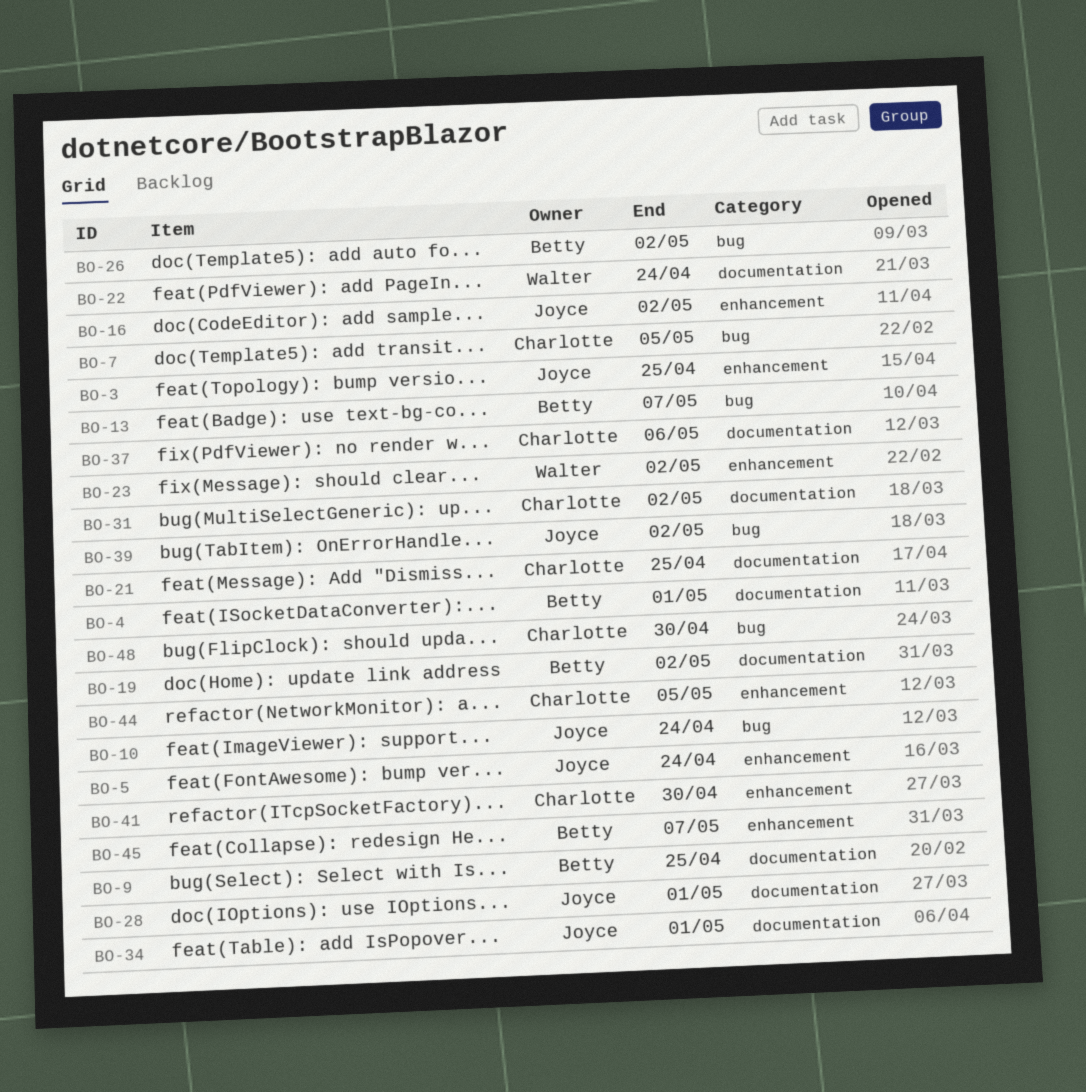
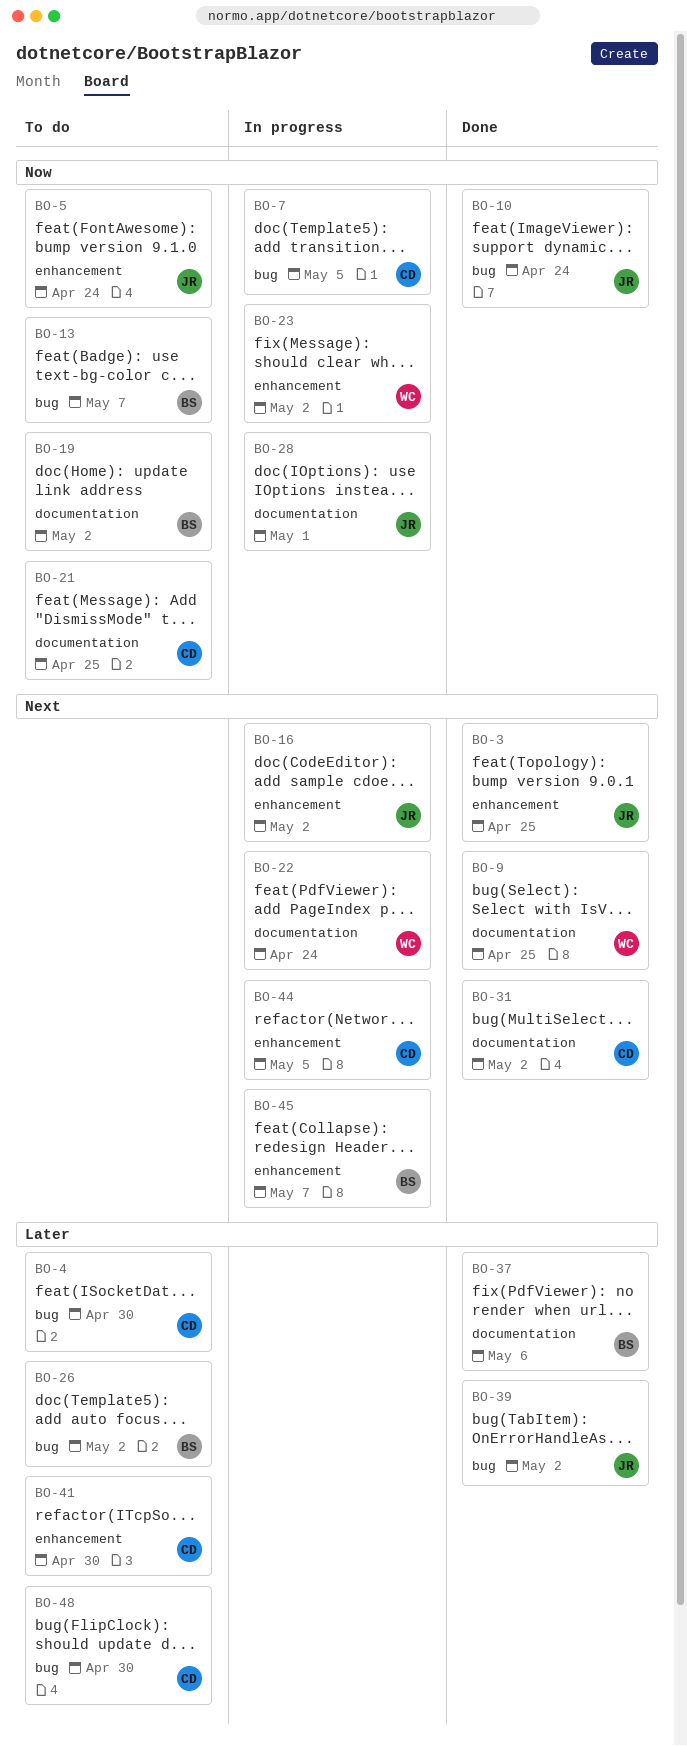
BO-4, owner: Betty -> Charlotte
BO-4, label: documentation -> bug
BO-4, due: May 1 -> Apr 30
BO-9, owner: Betty -> Walter
BO-34: present -> none
BO-37, owner: Charlotte -> Betty

